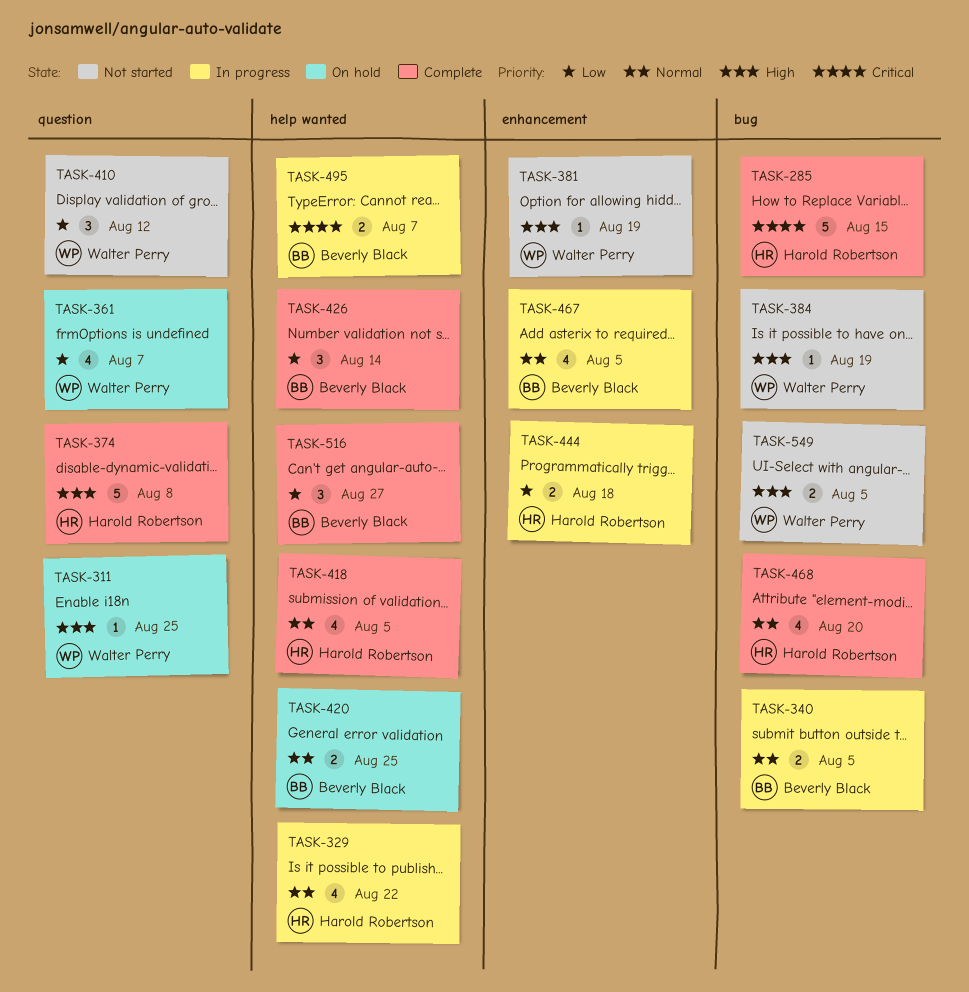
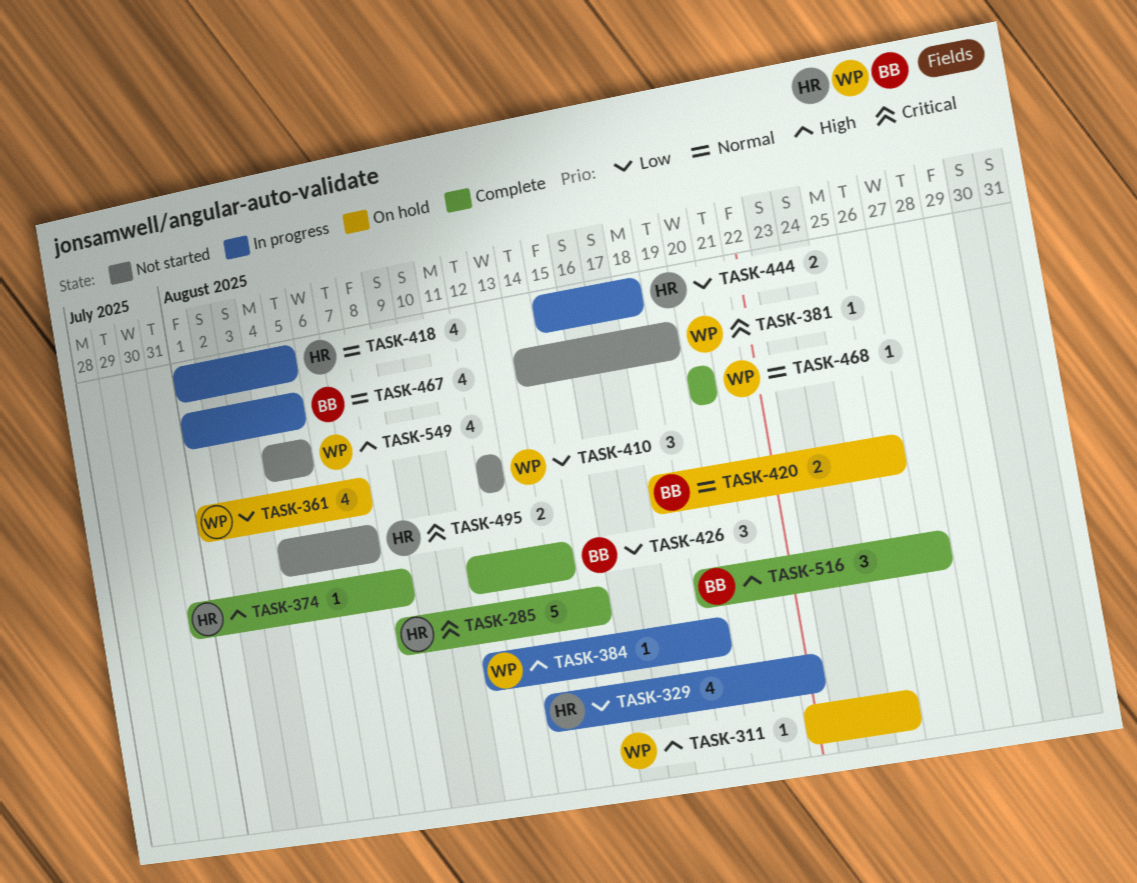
TASK-329, priority: Normal -> Low
TASK-340: present -> none
TASK-374, estimate: 5 -> 1
TASK-381, priority: High -> Critical
TASK-384, status: Not started -> In progress
TASK-418, status: Complete -> In progress
TASK-420, due: Aug 25 -> Aug 26
TASK-468, owner: Harold Robertson -> Walter Perry
TASK-468, estimate: 4 -> 1
TASK-495, status: In progress -> Not started
TASK-495, owner: Beverly Black -> Harold Robertson
TASK-516, priority: Low -> High
TASK-549, estimate: 2 -> 4

